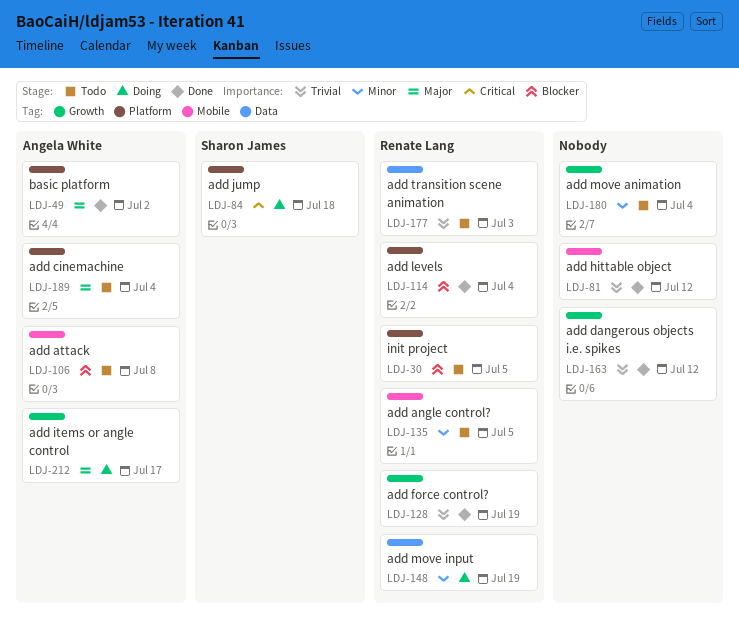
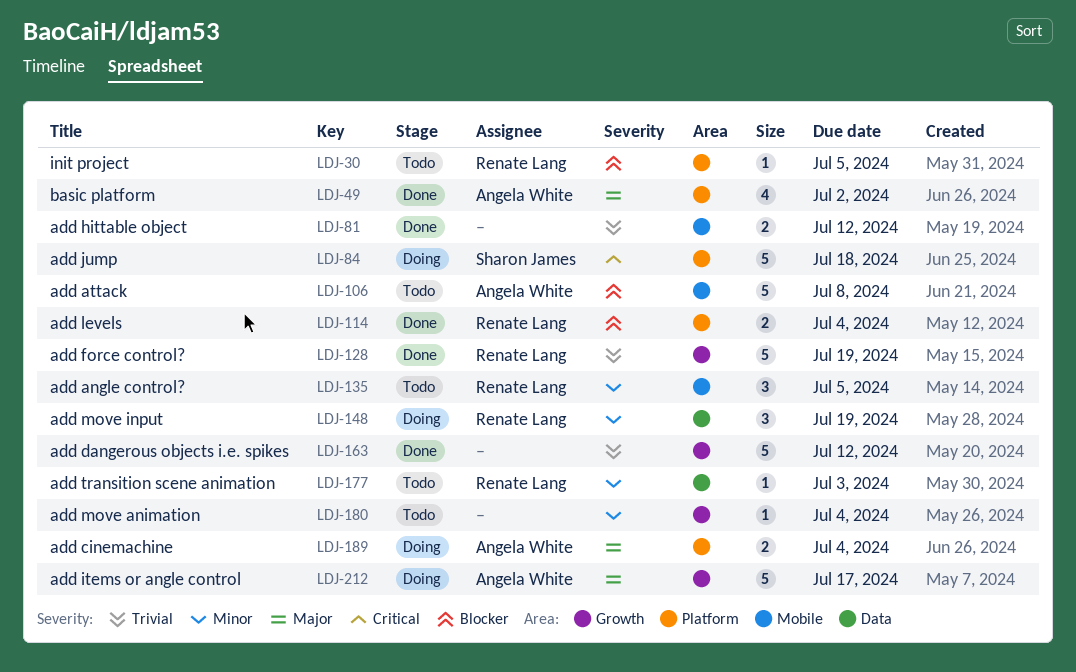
LDJ-177, priority: Trivial -> Minor
LDJ-189, status: Todo -> Doing

